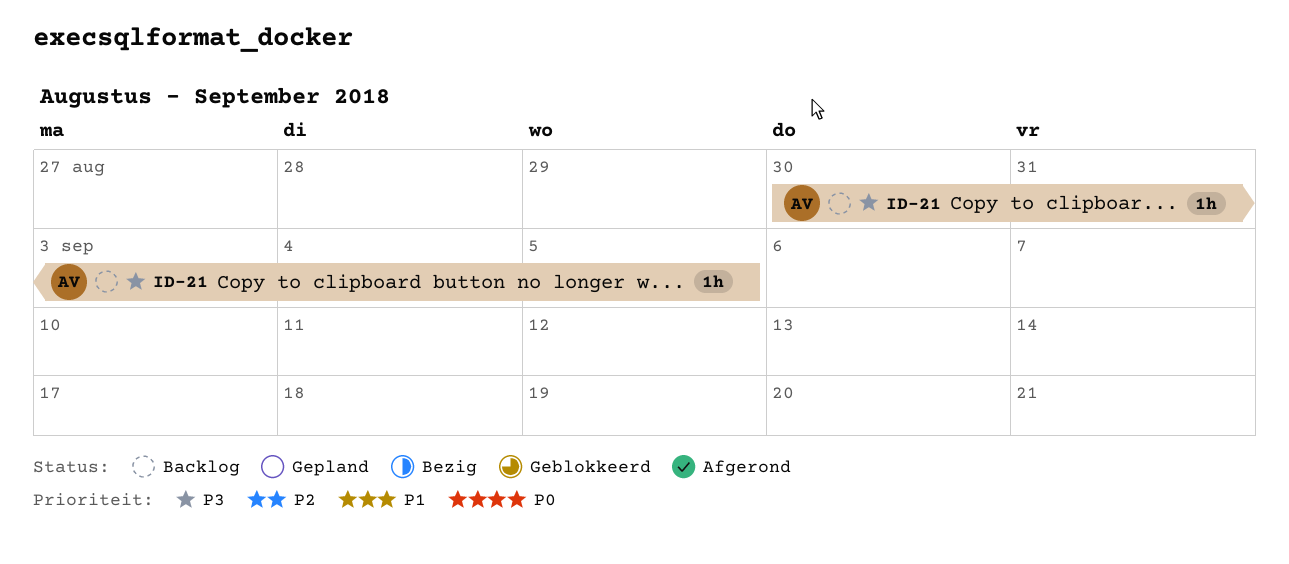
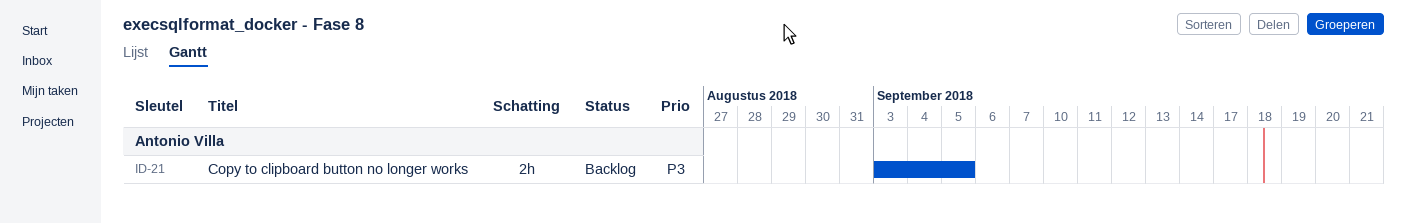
ID-21, estimate: 1h -> 2h
ID-21, start: Aug 30 -> Sep 3

